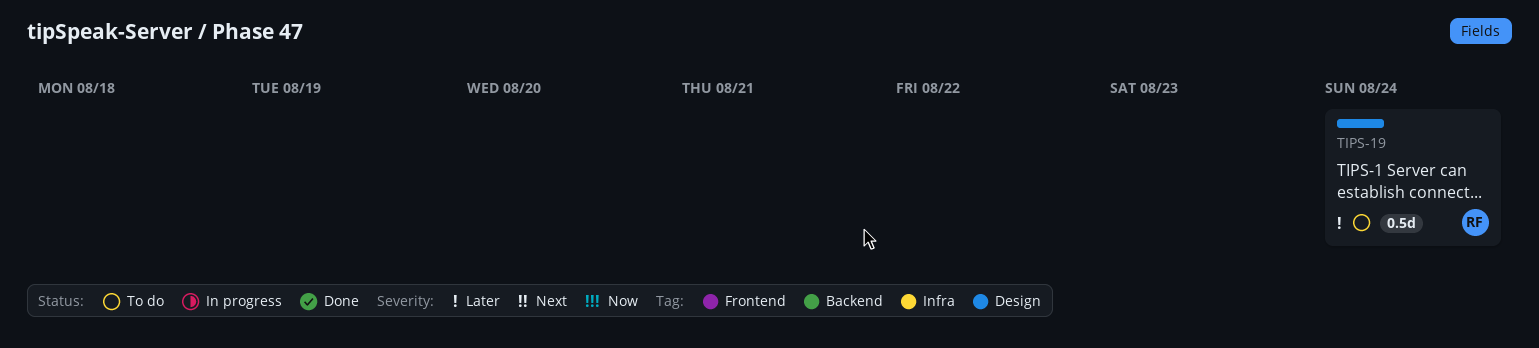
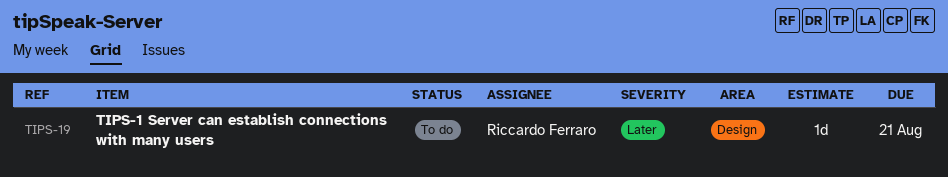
TIPS-19, estimate: 0.5d -> 1d
TIPS-19, due: Aug 24 -> Aug 21

